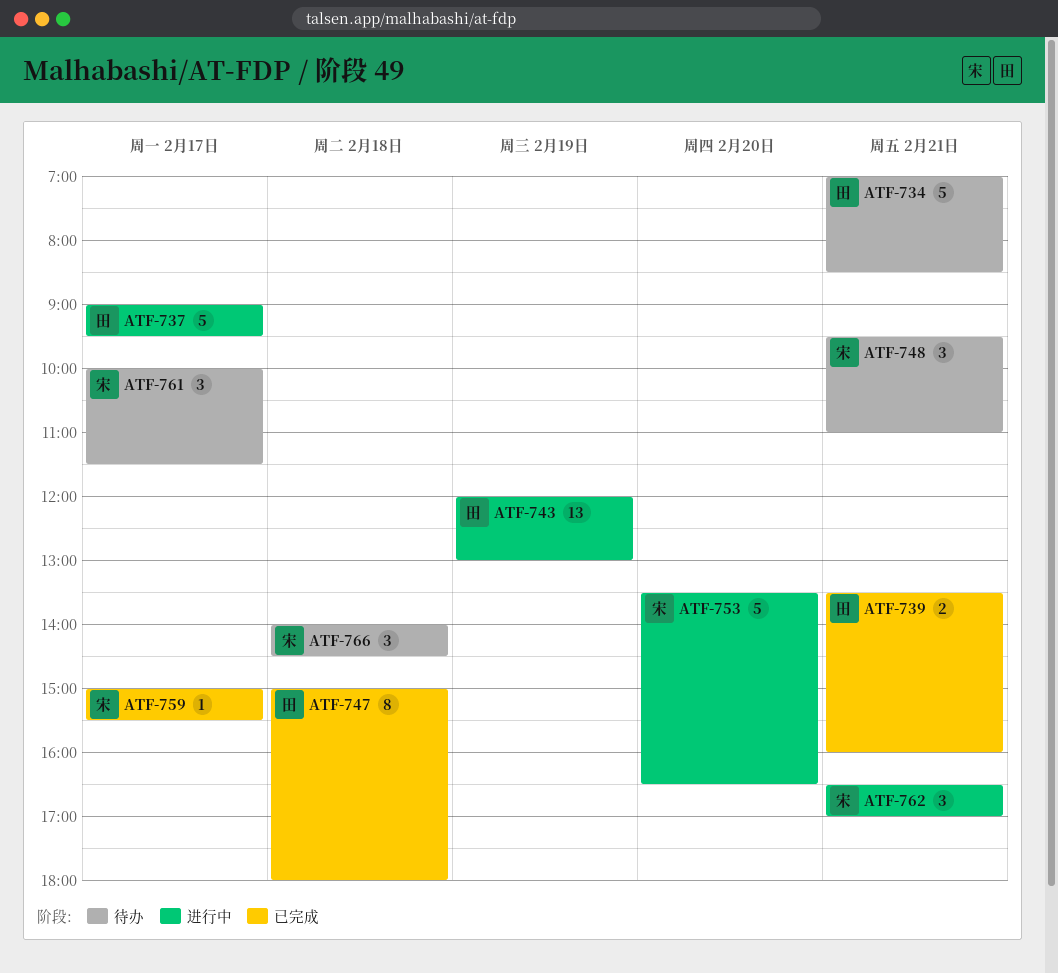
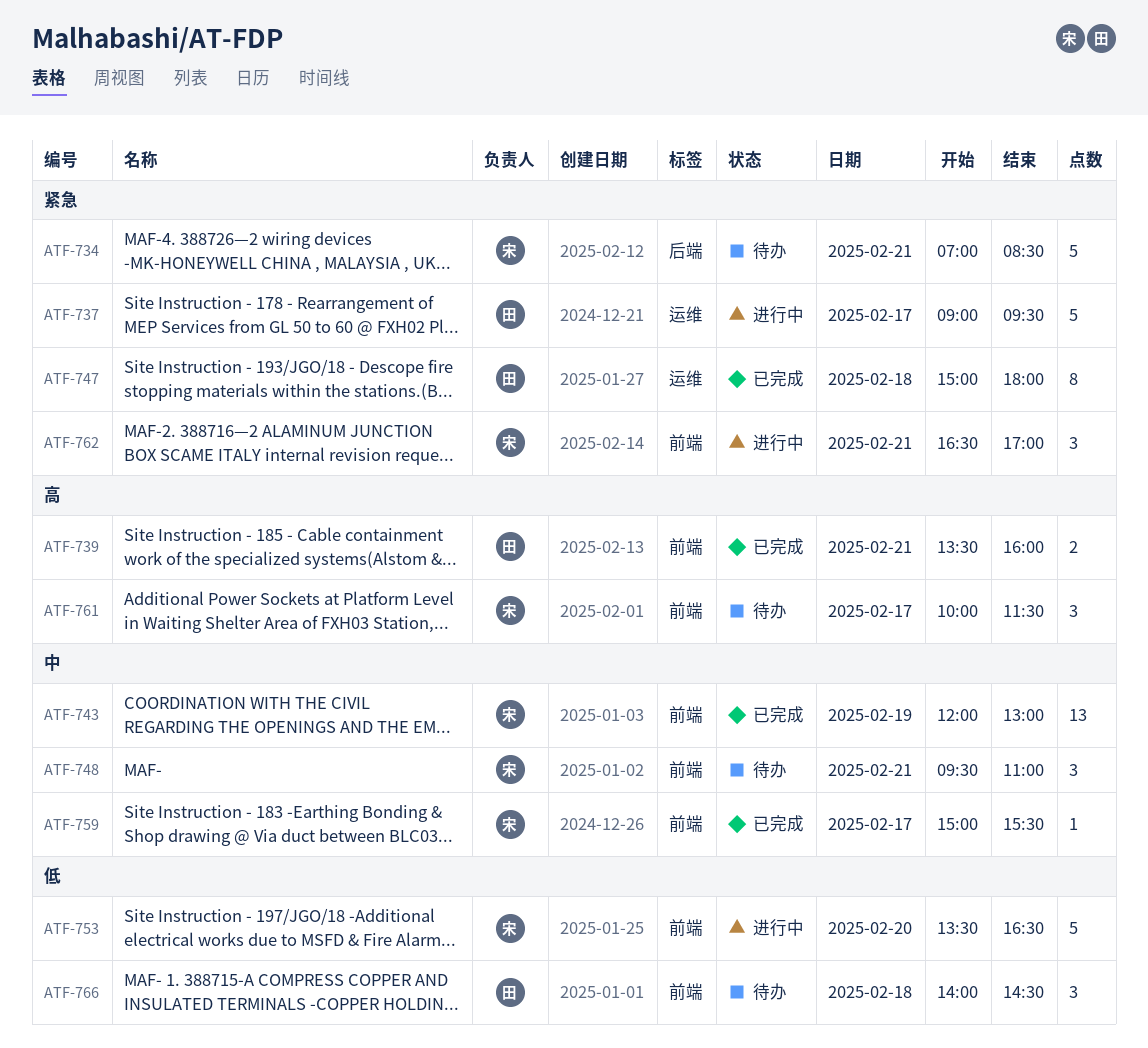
ATF-734, owner: 田 -> 宋
ATF-743, status: 进行中 -> 已完成
ATF-743, owner: 田 -> 宋
ATF-766, owner: 宋 -> 田

